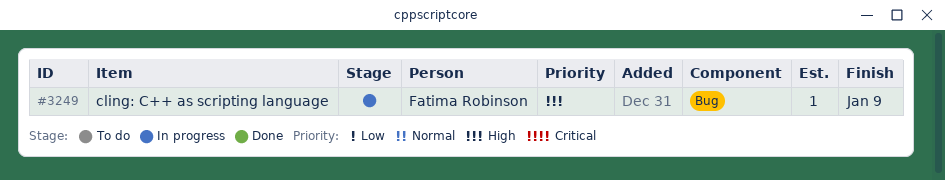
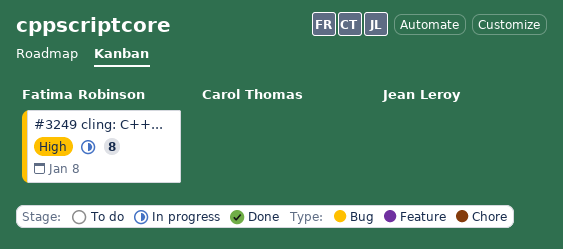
#3249, estimate: 1 -> 8
#3249, due: Jan 9 -> Jan 8

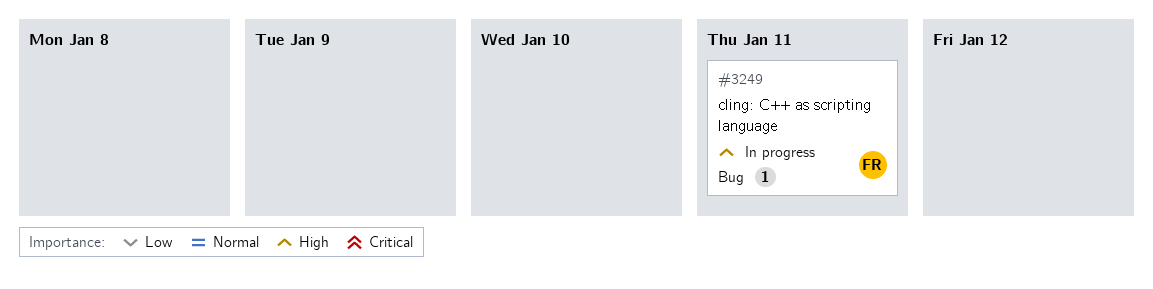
#3249, estimate: 8 -> 1
#3249, due: Jan 8 -> Jan 11

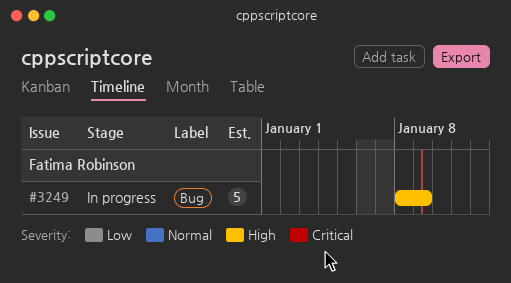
#3249, estimate: 1 -> 5
#3249, due: Jan 11 -> Jan 9

